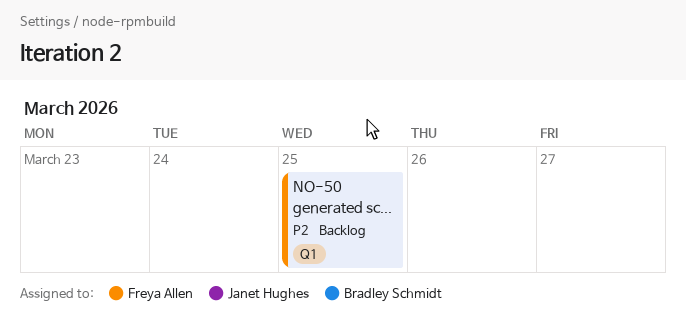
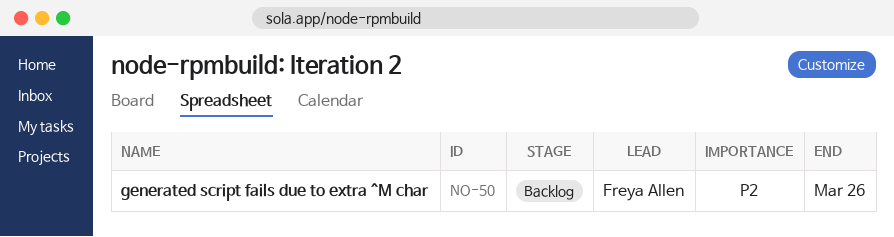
NO-50, due: Mar 25 -> Mar 26

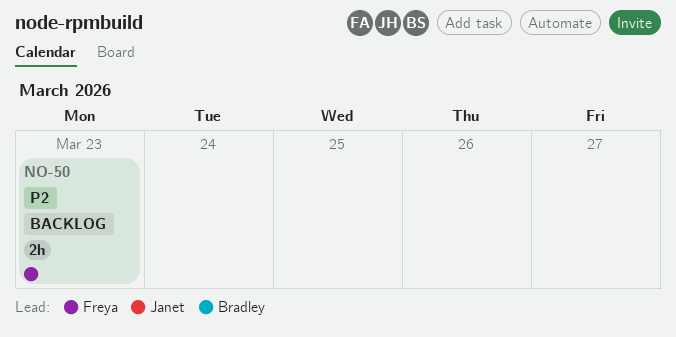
NO-50, due: Mar 26 -> Mar 23

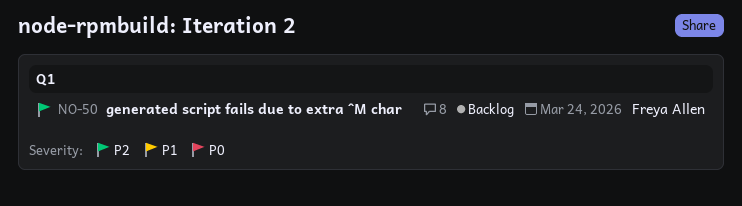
NO-50, due: Mar 23 -> Mar 24

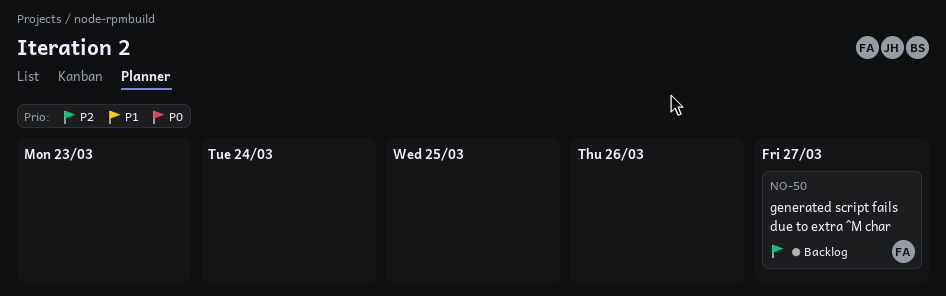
NO-50, due: Mar 24 -> Mar 27

